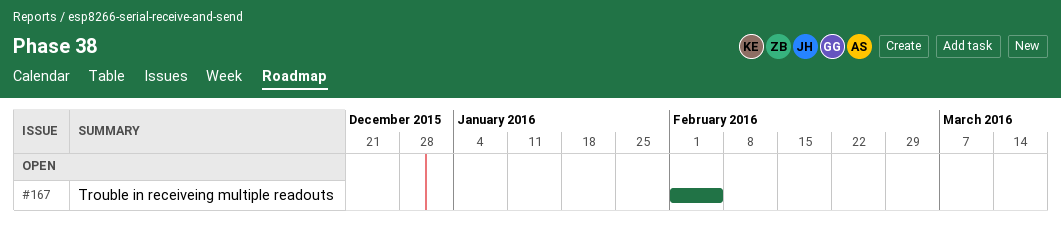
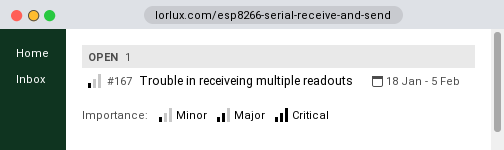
#167, start: Feb 1 -> Jan 18

